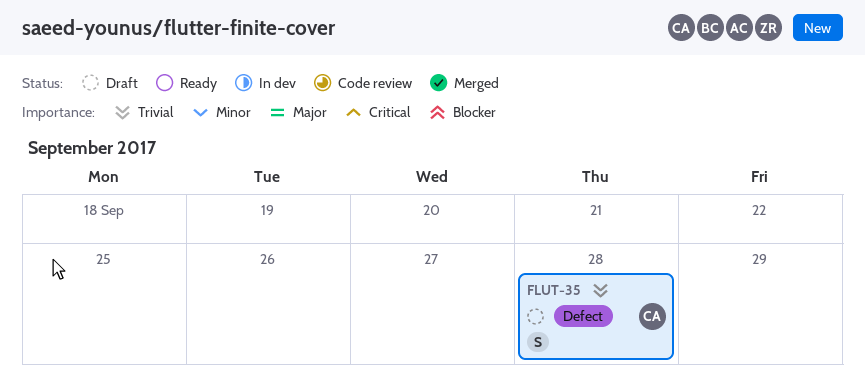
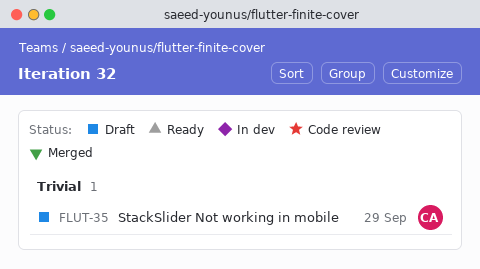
FLUT-35, due: Sep 28 -> Sep 29

